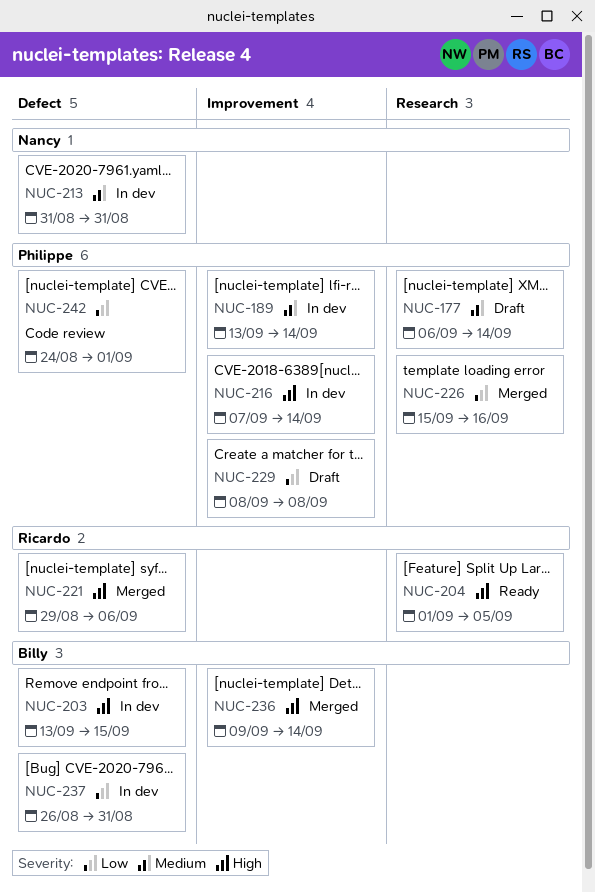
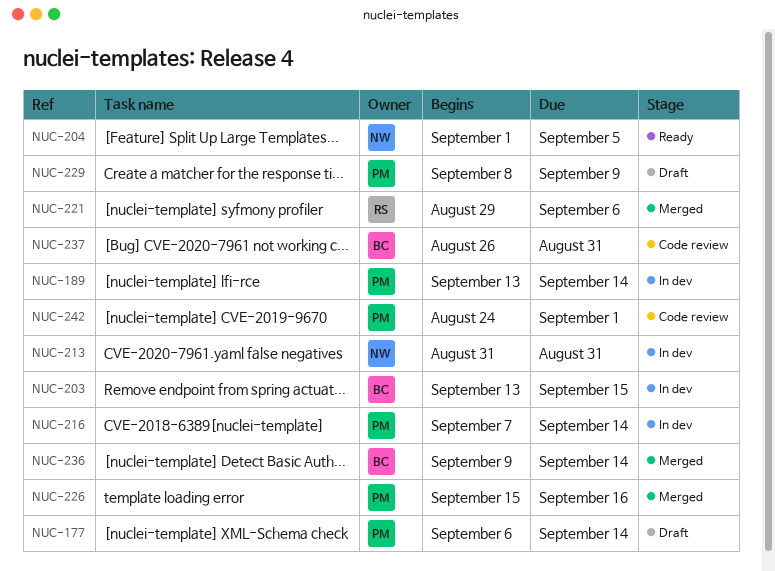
NUC-204, owner: Ricardo -> Nancy
NUC-229, due: Sep 8 -> Sep 9
NUC-237, status: In dev -> Code review

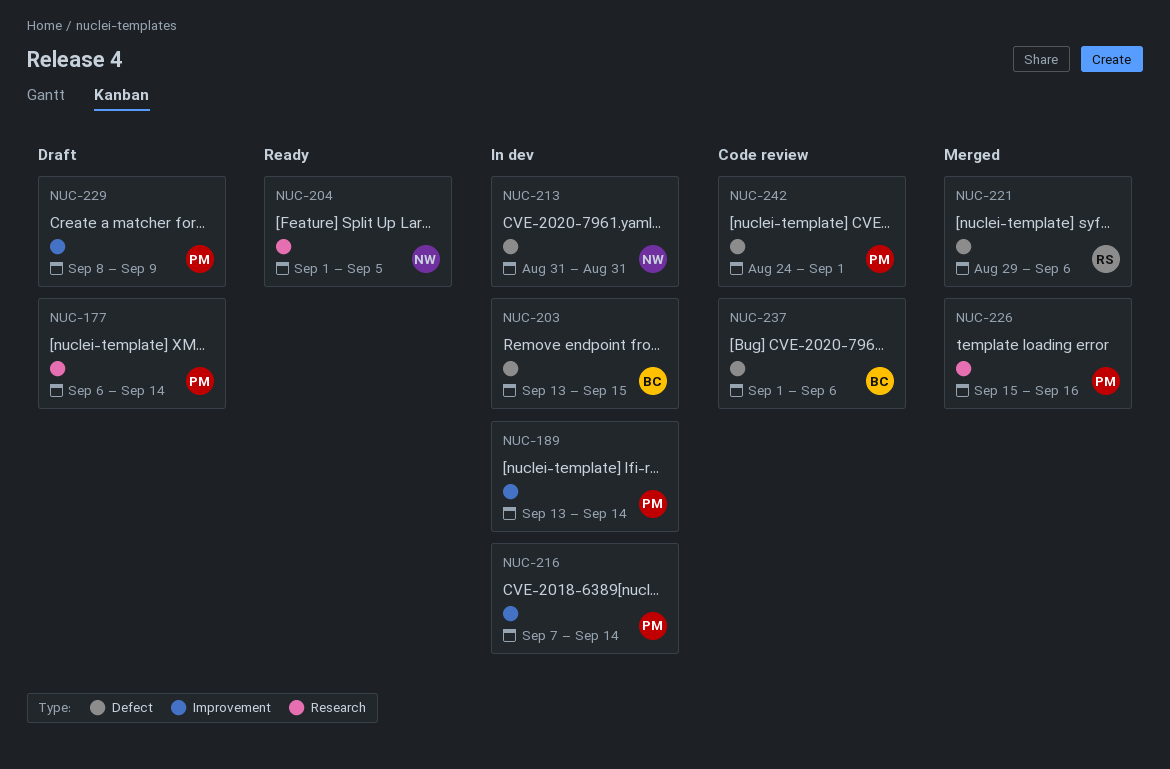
NUC-236: present -> none
NUC-237, start: Aug 26 -> Sep 1
NUC-237, due: Aug 31 -> Sep 6

